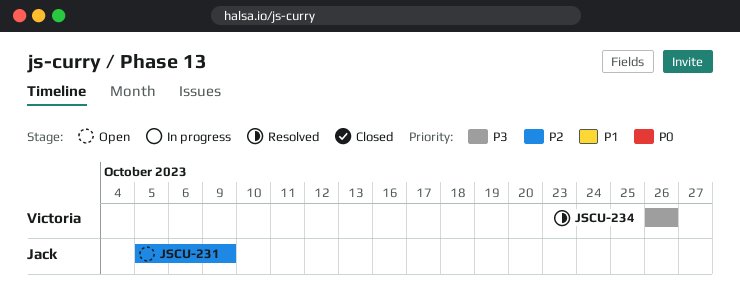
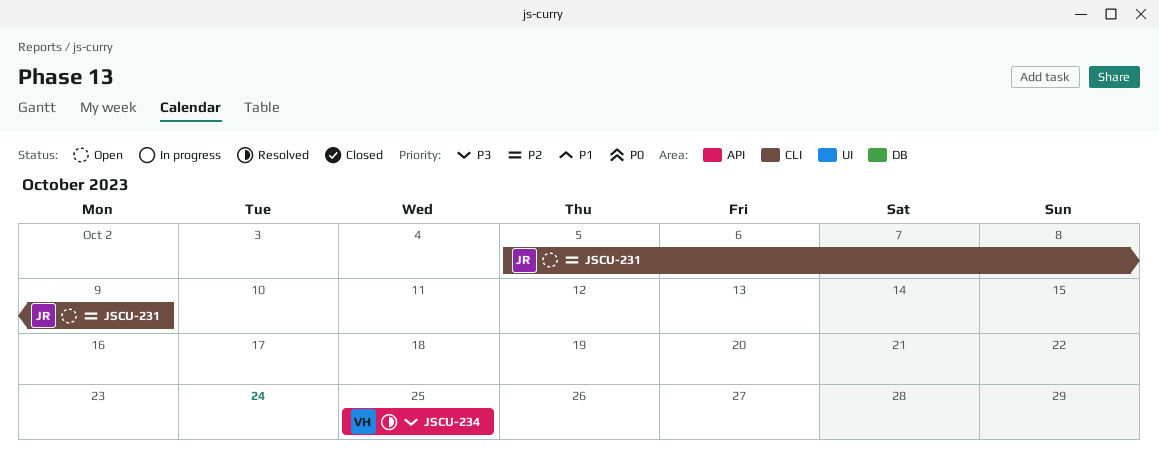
JSCU-234, start: Oct 26 -> Oct 25
JSCU-234, due: Oct 26 -> Oct 25

